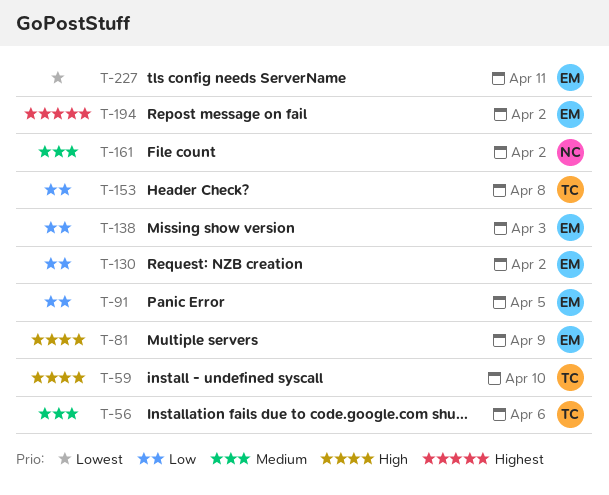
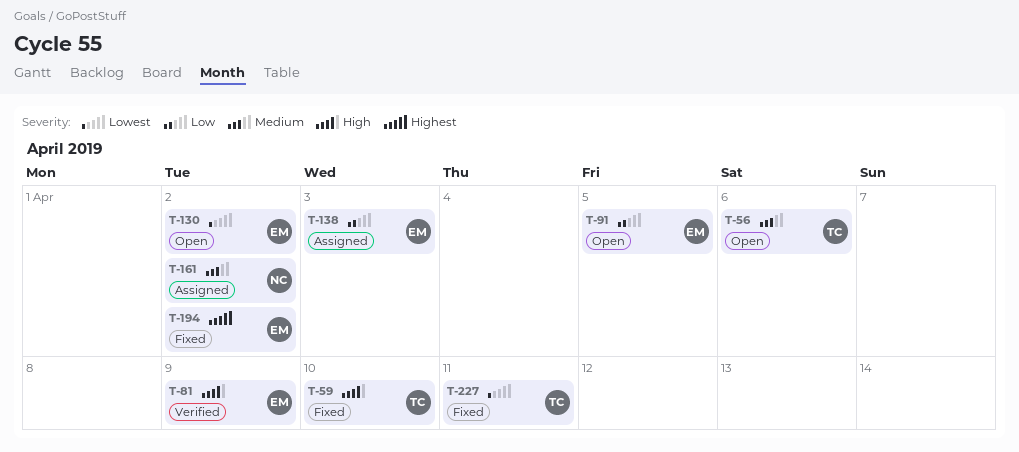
T-130, priority: Low -> Lowest
T-153: present -> none
T-227, owner: EM -> TC

